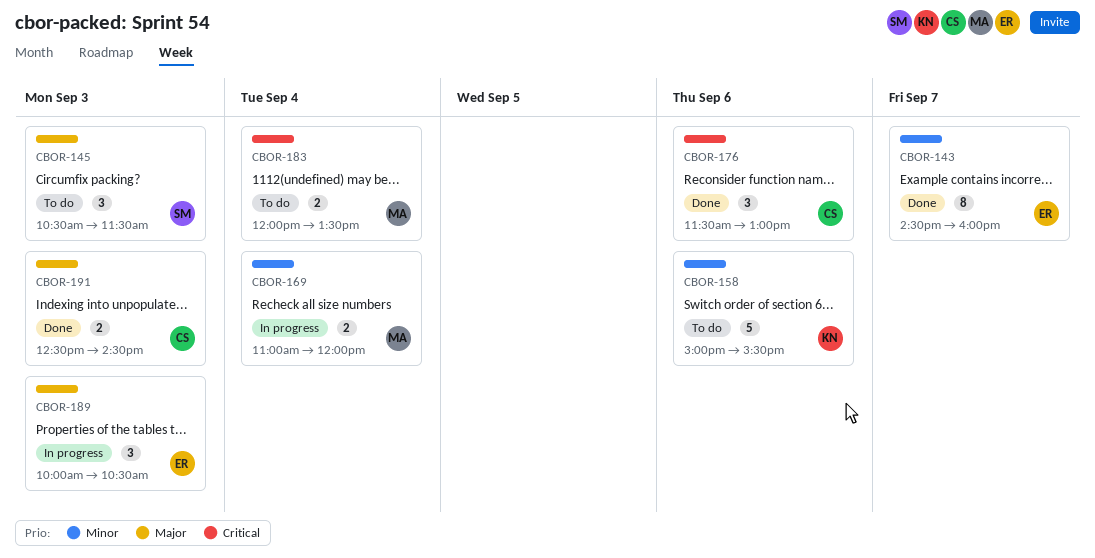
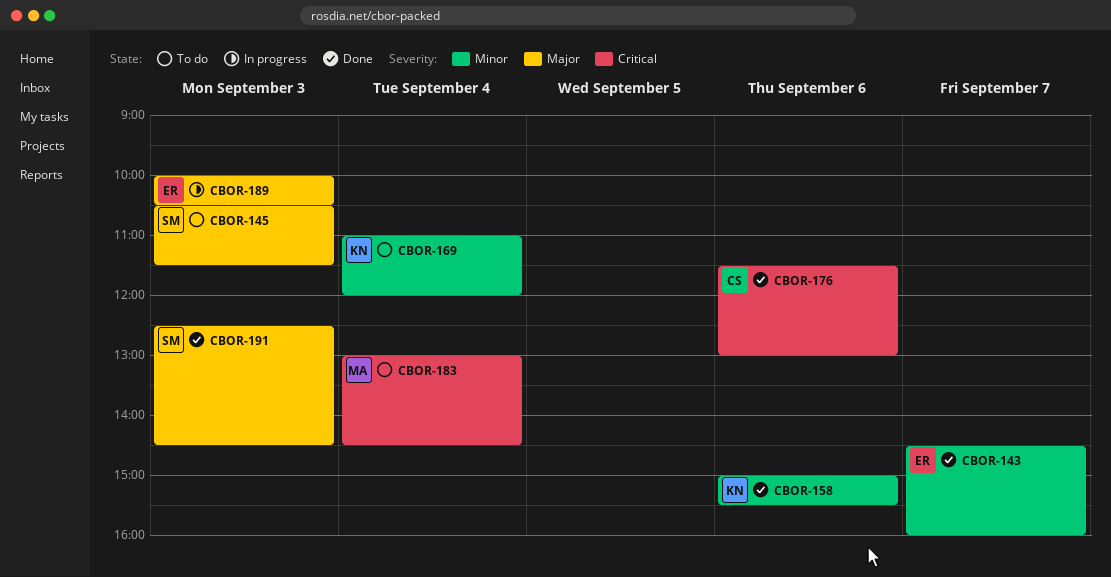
CBOR-158, status: To do -> Done
CBOR-169, status: In progress -> To do
CBOR-169, owner: MA -> KN
CBOR-183, begins: 12:00 -> 13:00
CBOR-183, ends: 13:30 -> 14:30
CBOR-191, owner: CS -> SM

